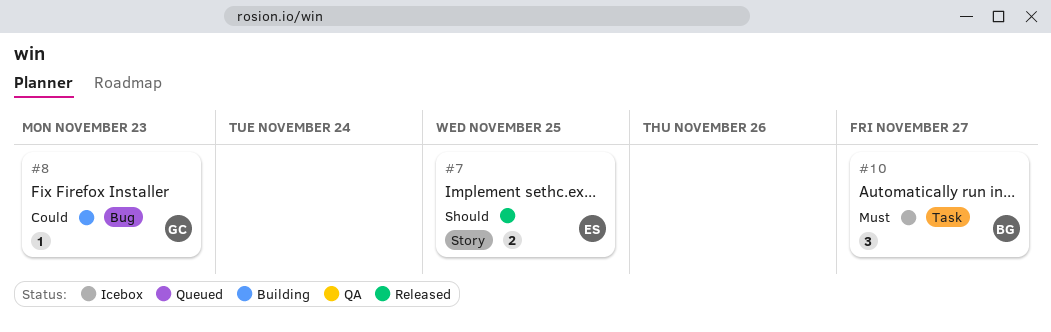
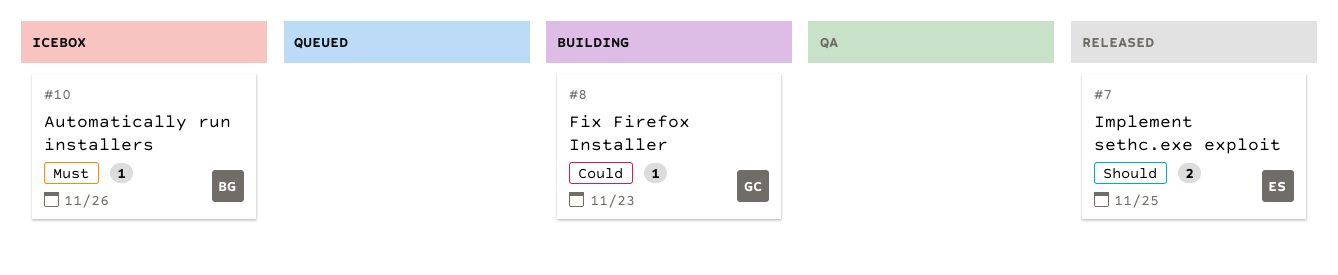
#10, estimate: 3 -> 1
#10, due: Nov 27 -> Nov 26

